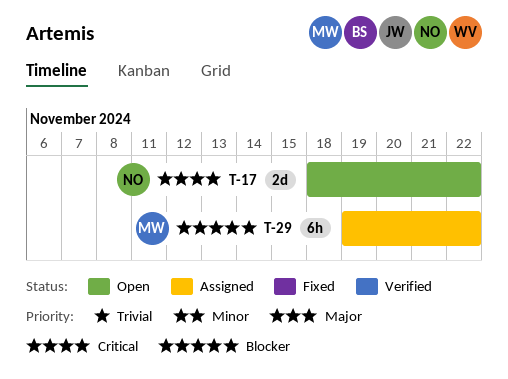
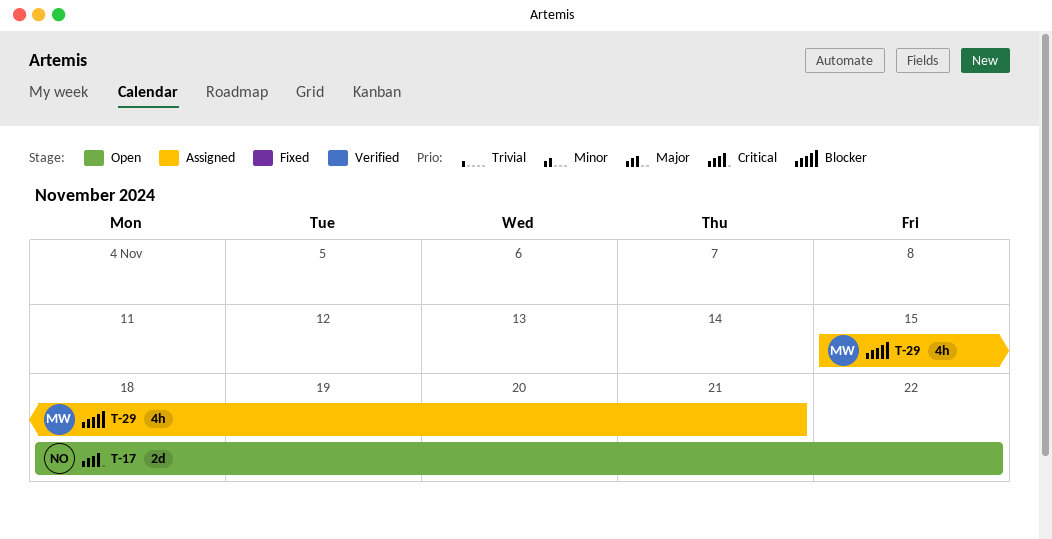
T-29, estimate: 6h -> 4h
T-29, start: Nov 19 -> Nov 15
T-29, due: Nov 22 -> Nov 21

